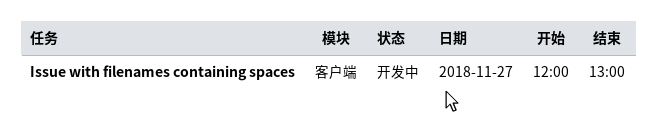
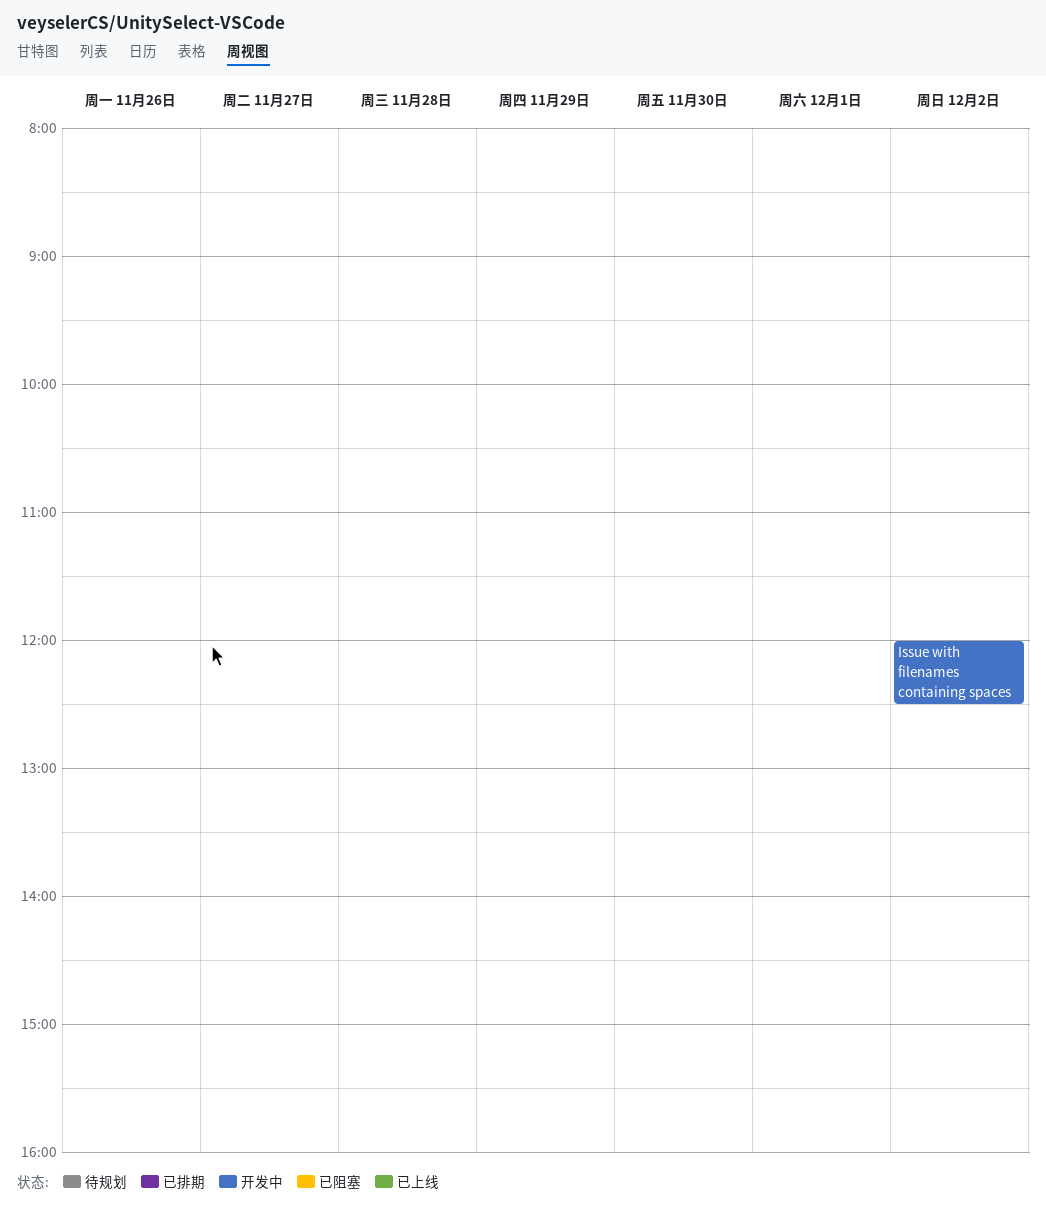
Issue with filenames containing spaces, day: Nov 27 -> Dec 2
Issue with filenames containing spaces, ends: 13:00 -> 12:30

